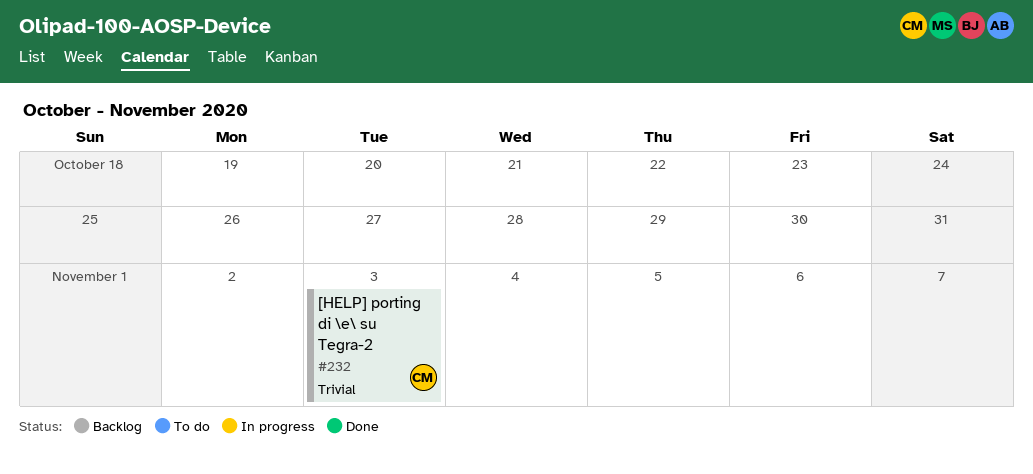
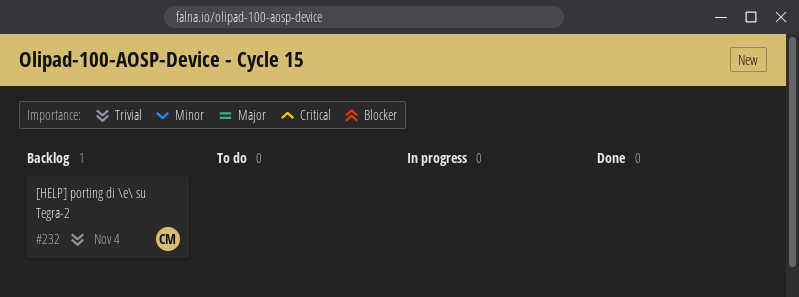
#232, due: Nov 3 -> Nov 4

